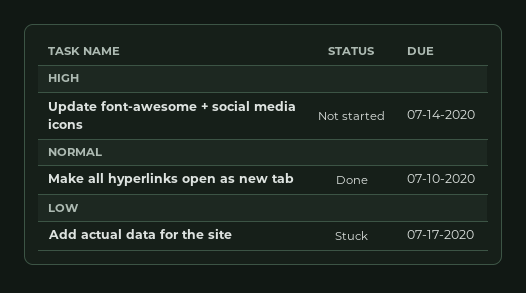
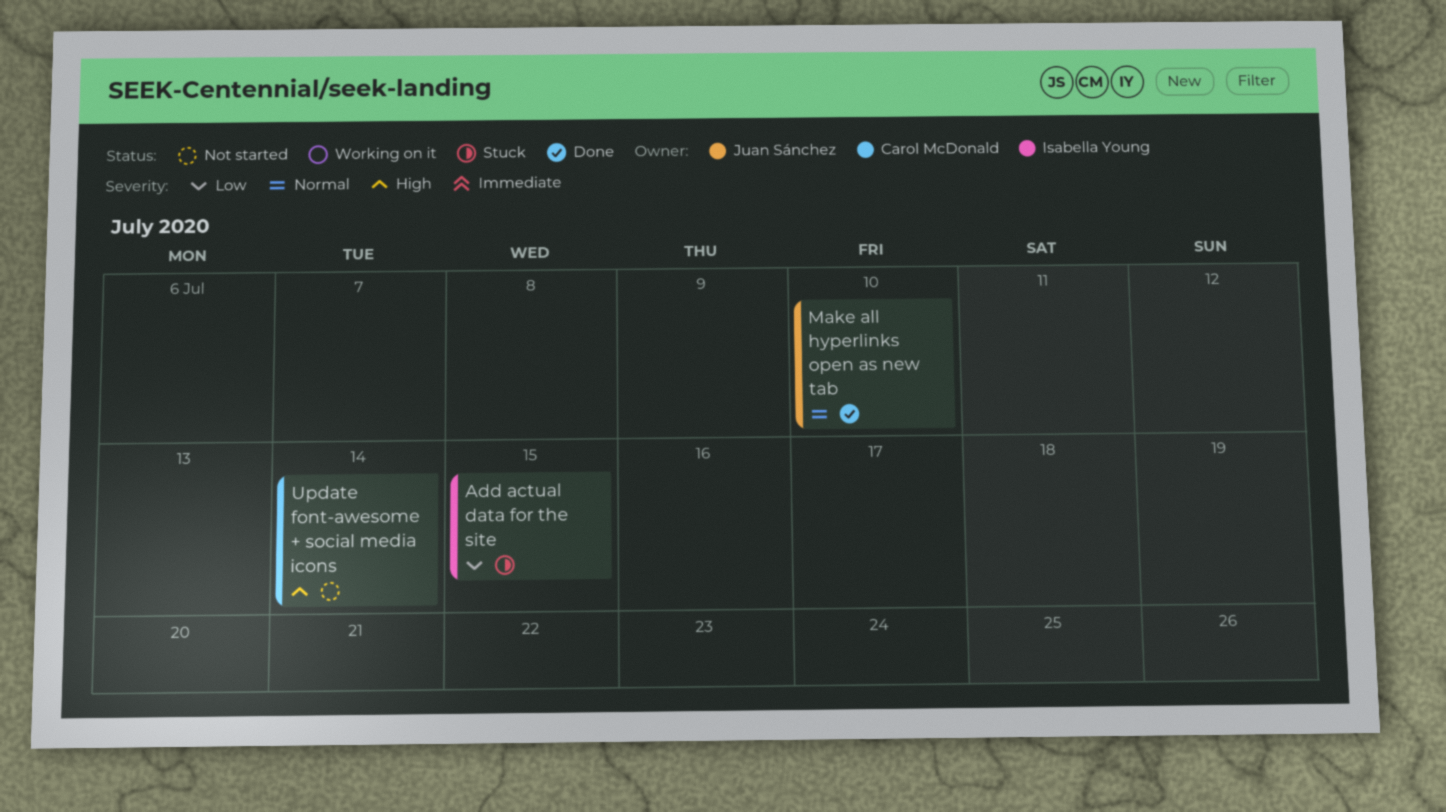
Add actual data for the site, due: Jul 17 -> Jul 15

